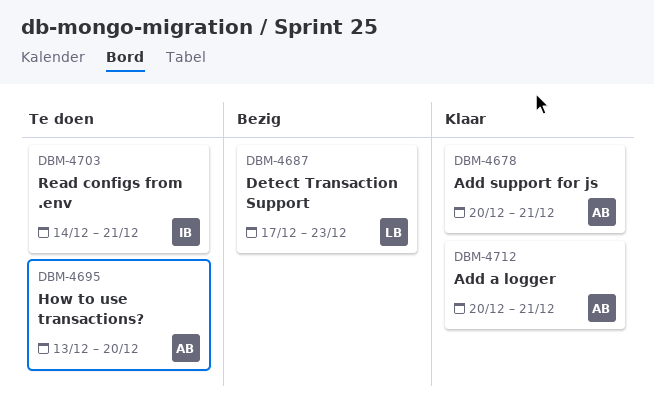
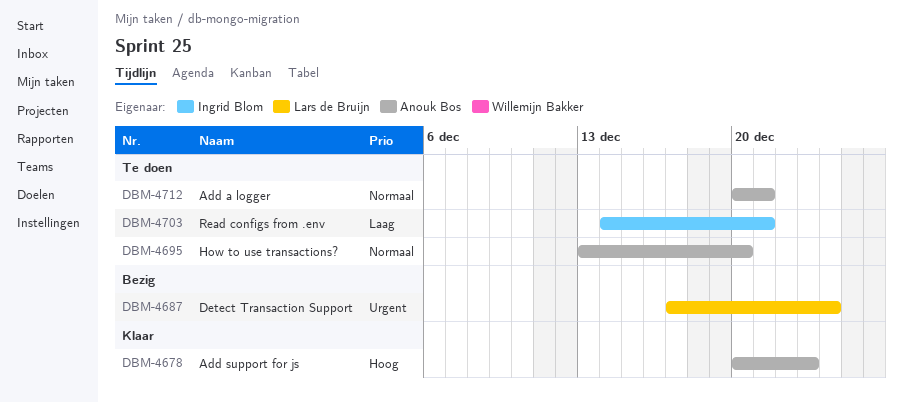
DBM-4678, due: Dec 21 -> Dec 23
DBM-4687, due: Dec 23 -> Dec 24
DBM-4712, status: Klaar -> Te doen

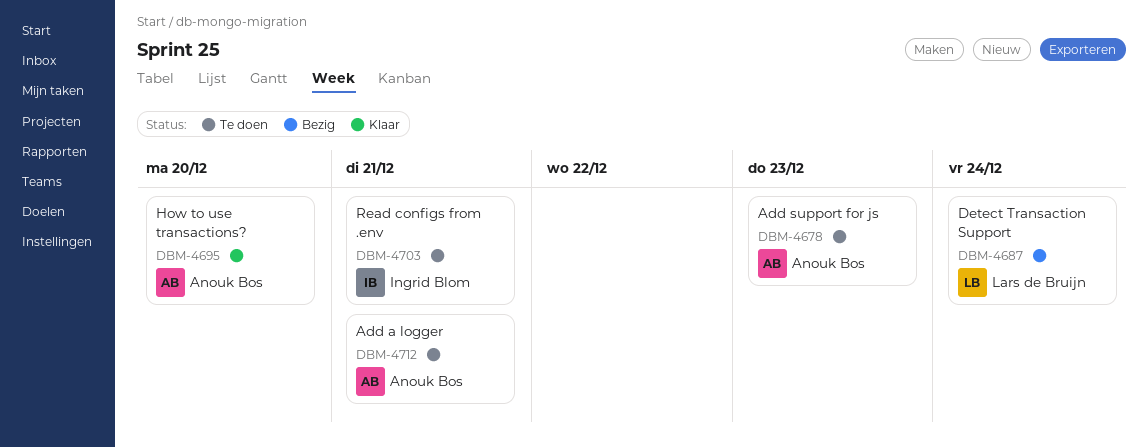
DBM-4678, status: Klaar -> Te doen
DBM-4695, status: Te doen -> Klaar

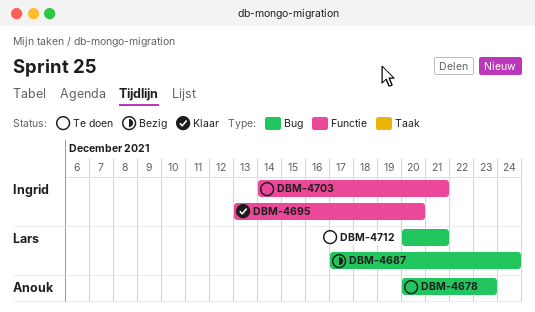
DBM-4695, owner: Anouk Bos -> Ingrid Blom
DBM-4712, owner: Anouk Bos -> Lars de Bruijn

